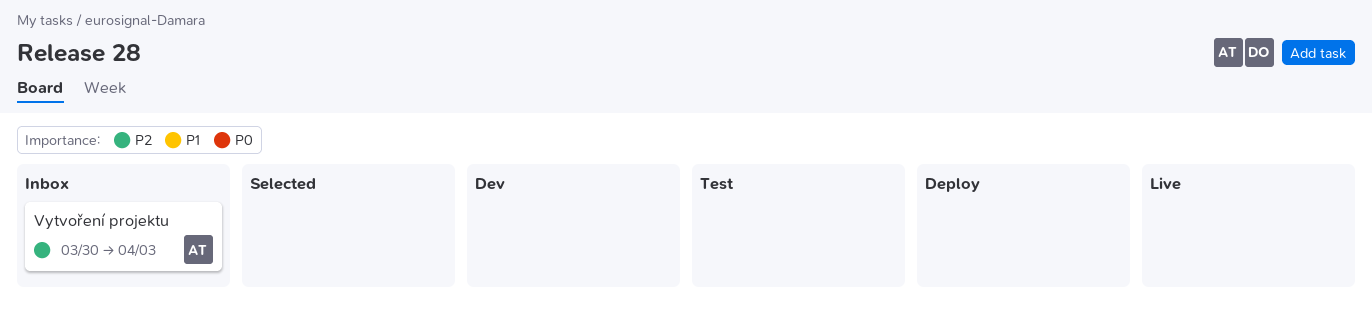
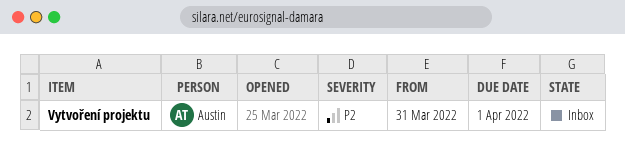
Vytvoření projektu, start: Mar 30 -> Mar 31
Vytvoření projektu, due: Apr 3 -> Apr 1

